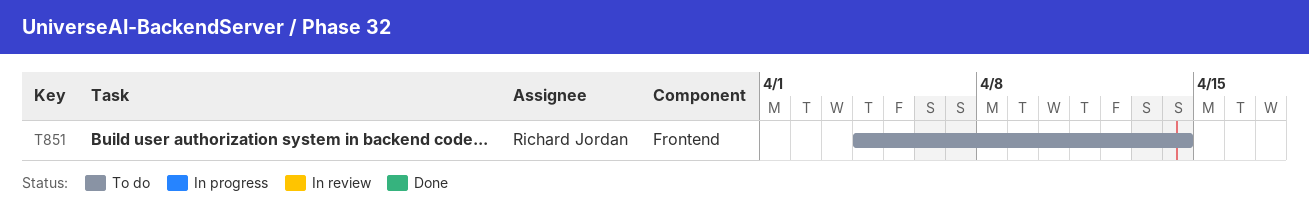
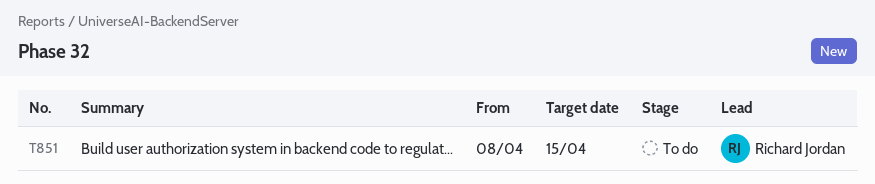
T851, start: Apr 4 -> Apr 8
T851, due: Apr 14 -> Apr 15

